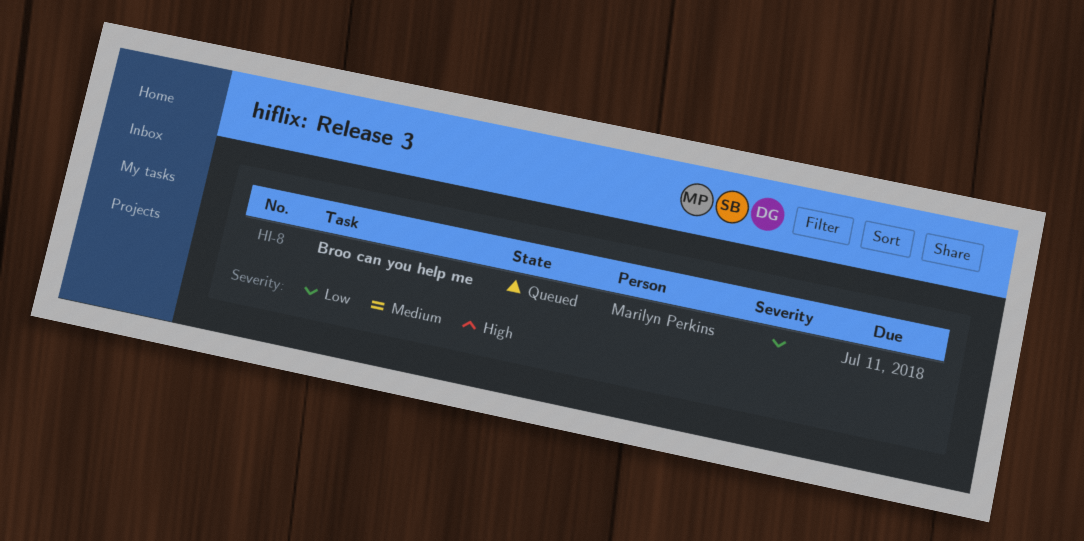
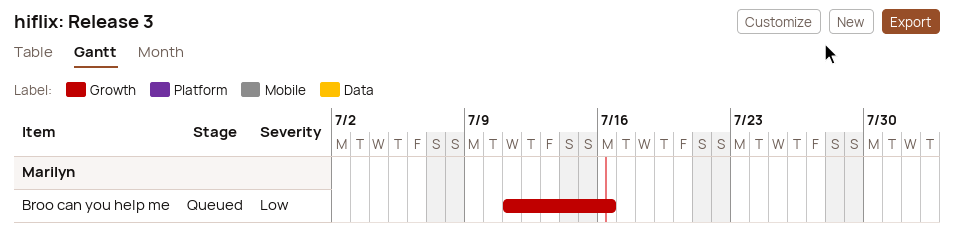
Broo can you help me, due: Jul 11 -> Jul 16

